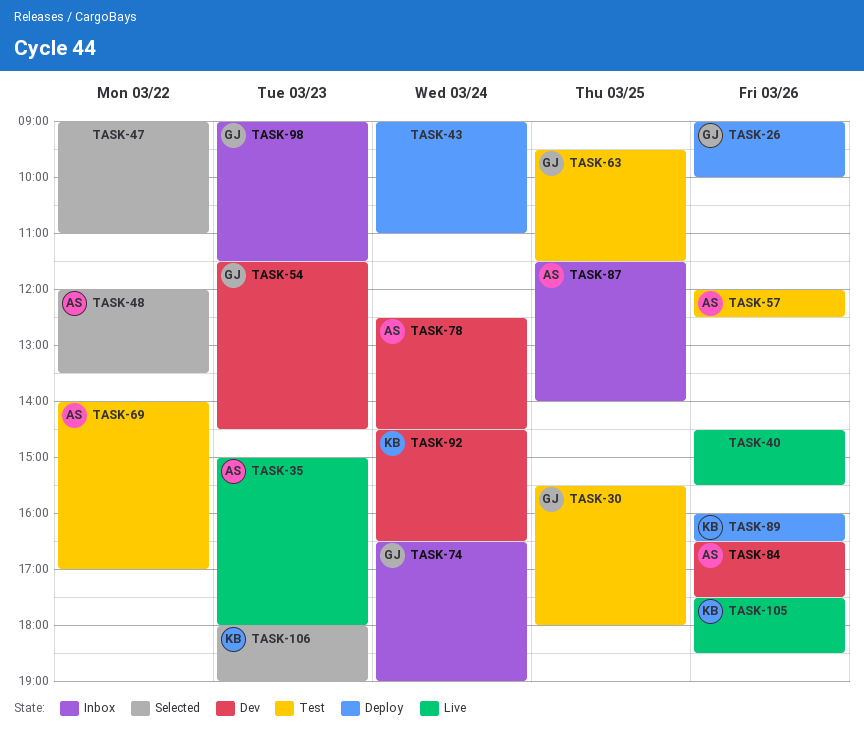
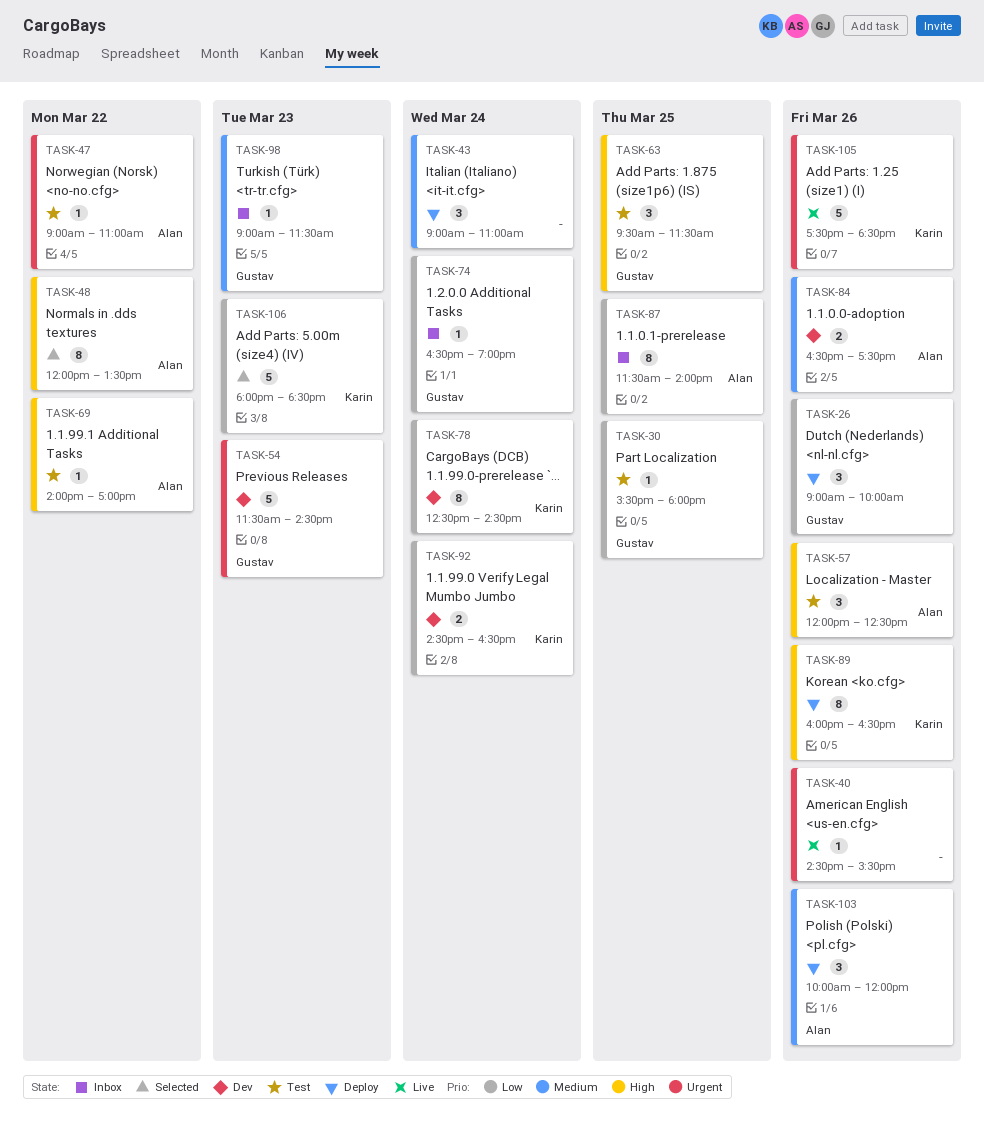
TASK-35: present -> none
TASK-47, status: Selected -> Test
TASK-47, owner: none -> Alan
TASK-78, owner: Alan -> Karin
TASK-103: none -> present
TASK-106, ends: 19:00 -> 18:30

